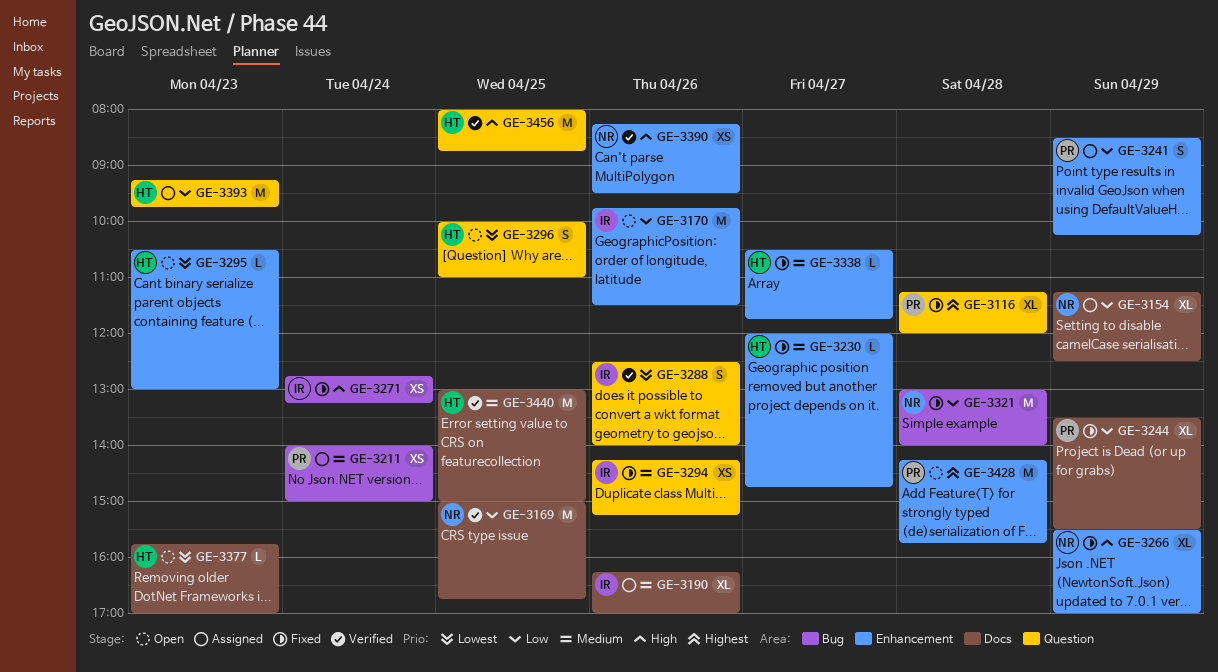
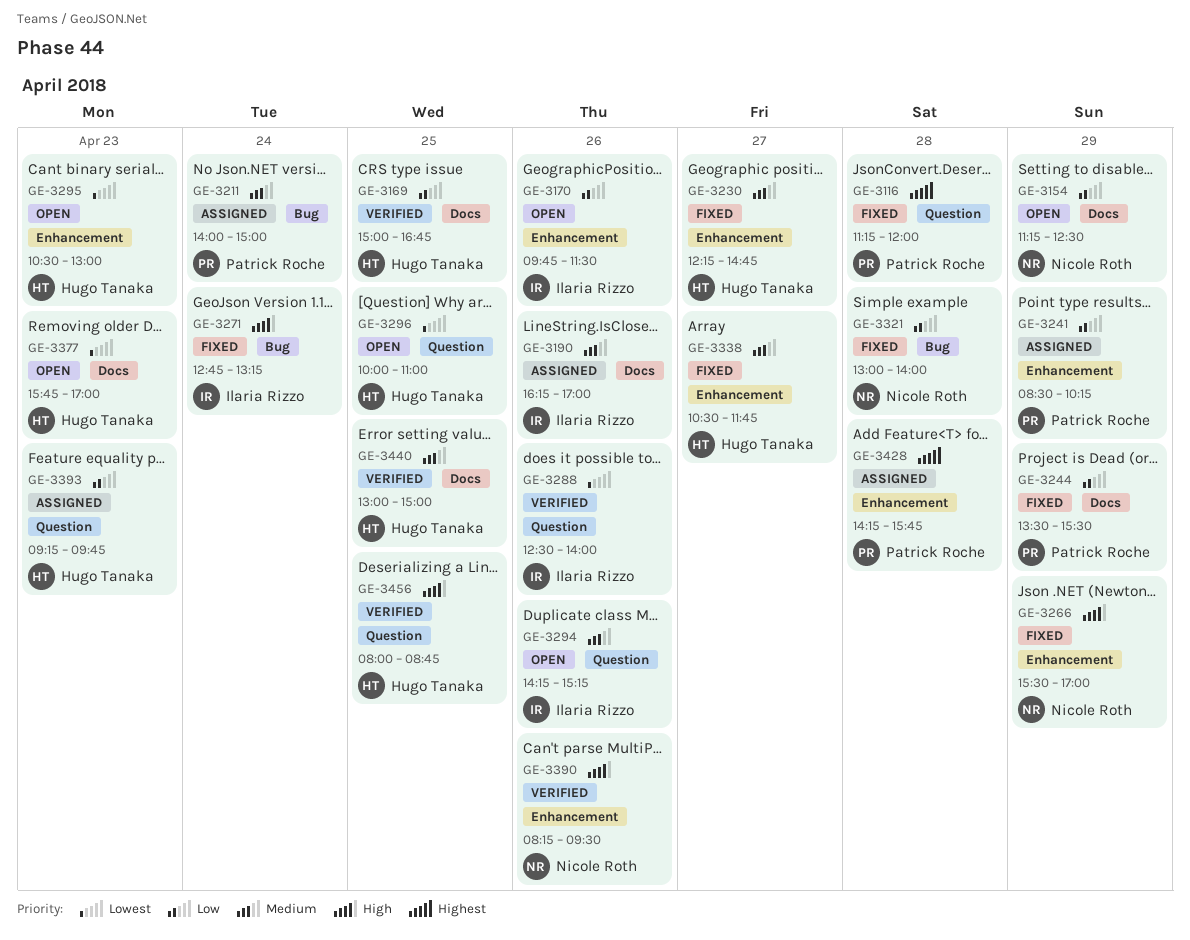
GE-3154, status: Assigned -> Open
GE-3169, owner: Nicole Roth -> Hugo Tanaka
GE-3230, begins: 12:00 -> 12:15
GE-3294, status: Fixed -> Open
GE-3428, status: Open -> Assigned

